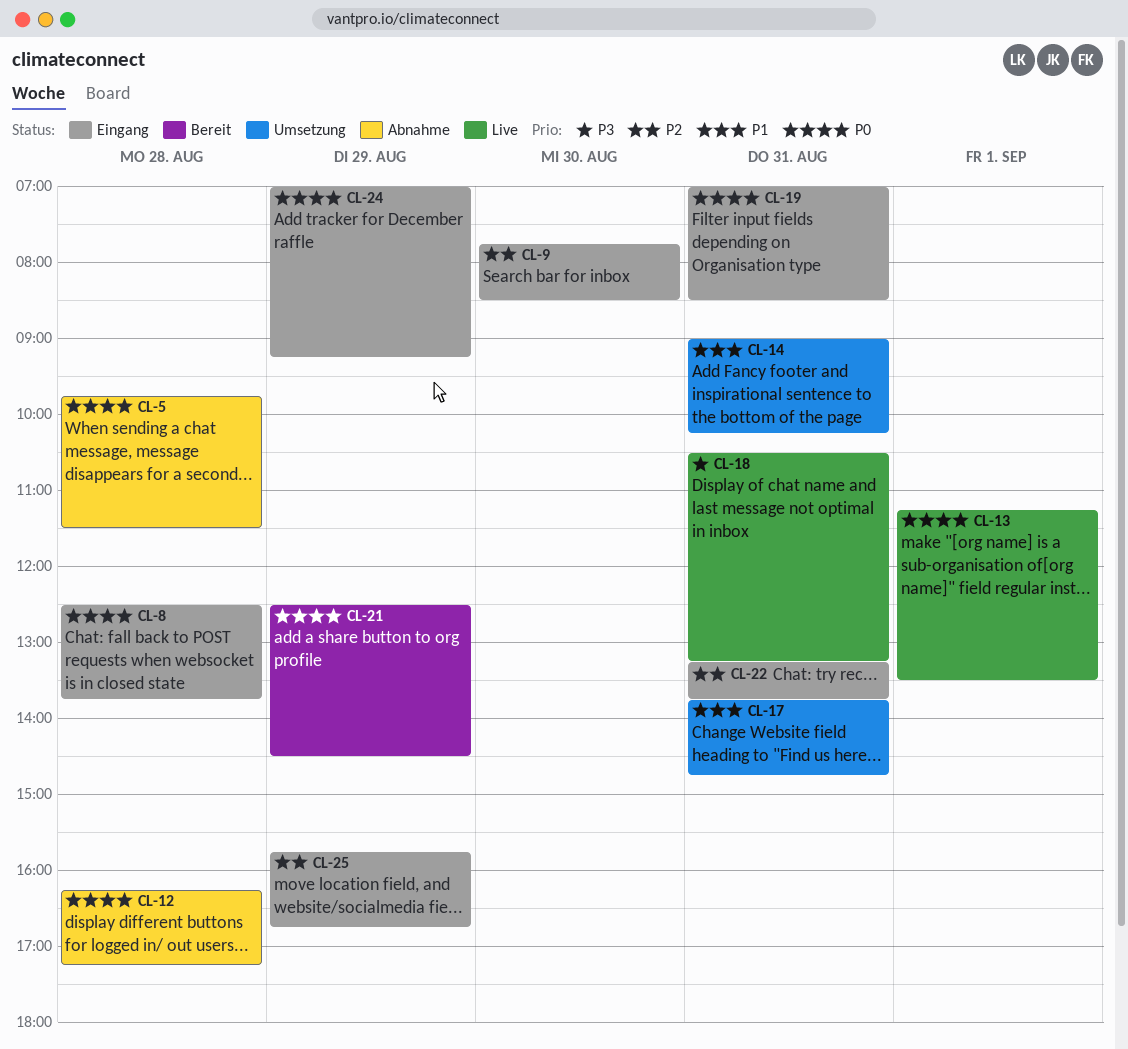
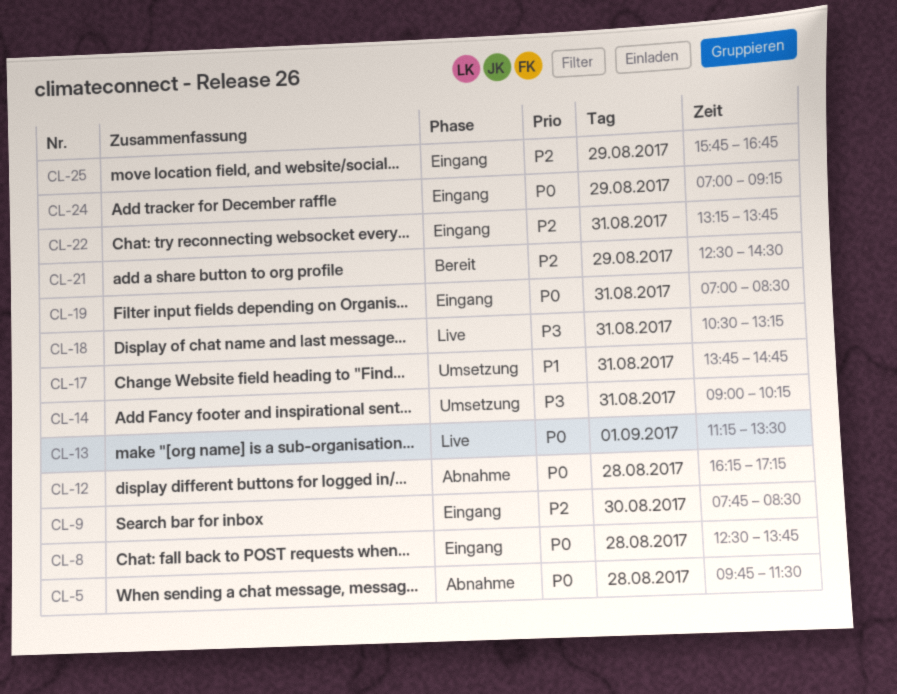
CL-14, priority: P1 -> P3
CL-21, priority: P0 -> P2

